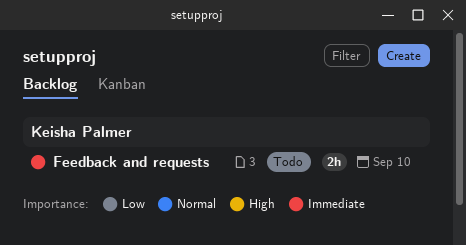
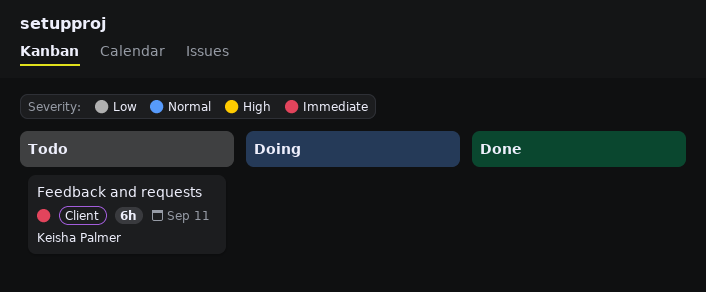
Feedback and requests, estimate: 2h -> 6h
Feedback and requests, due: Sep 10 -> Sep 11

